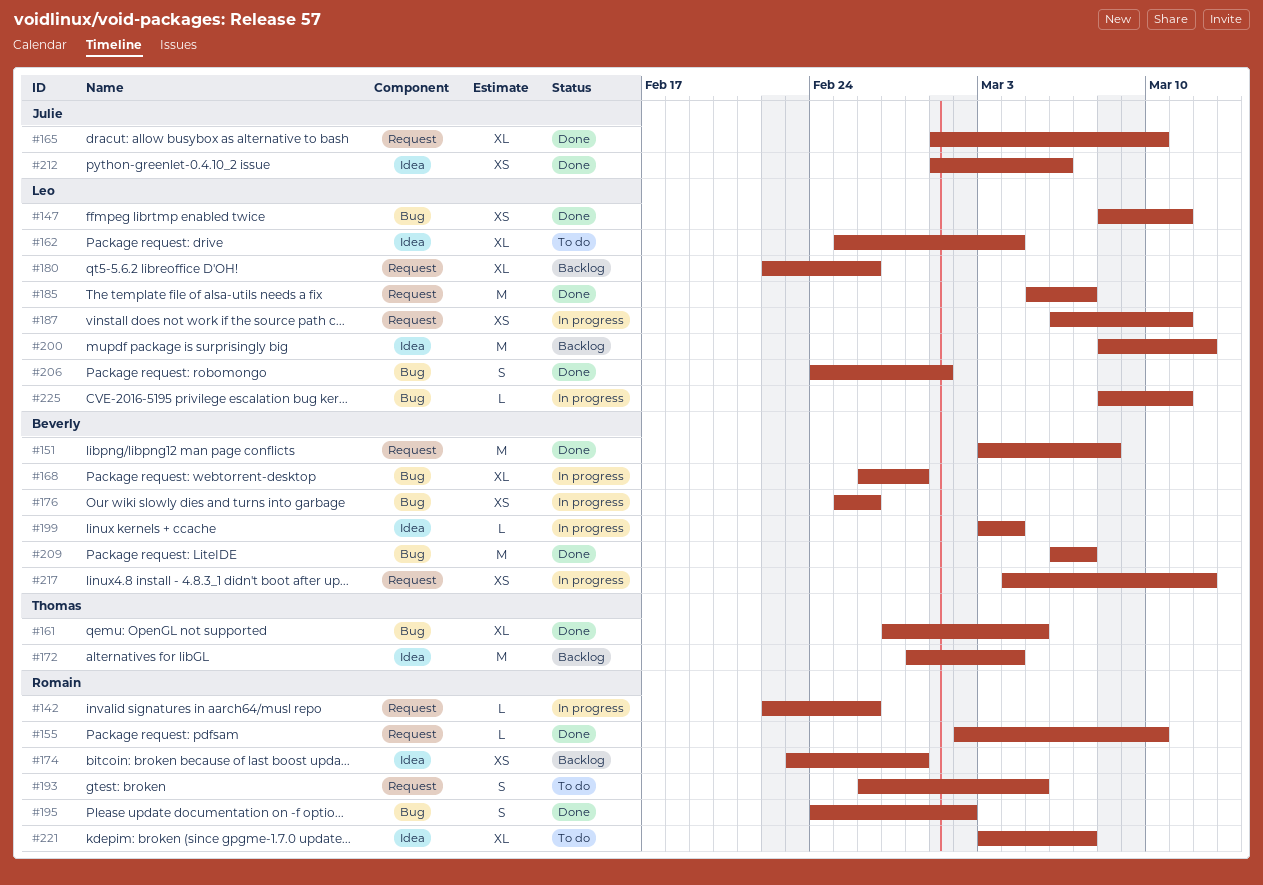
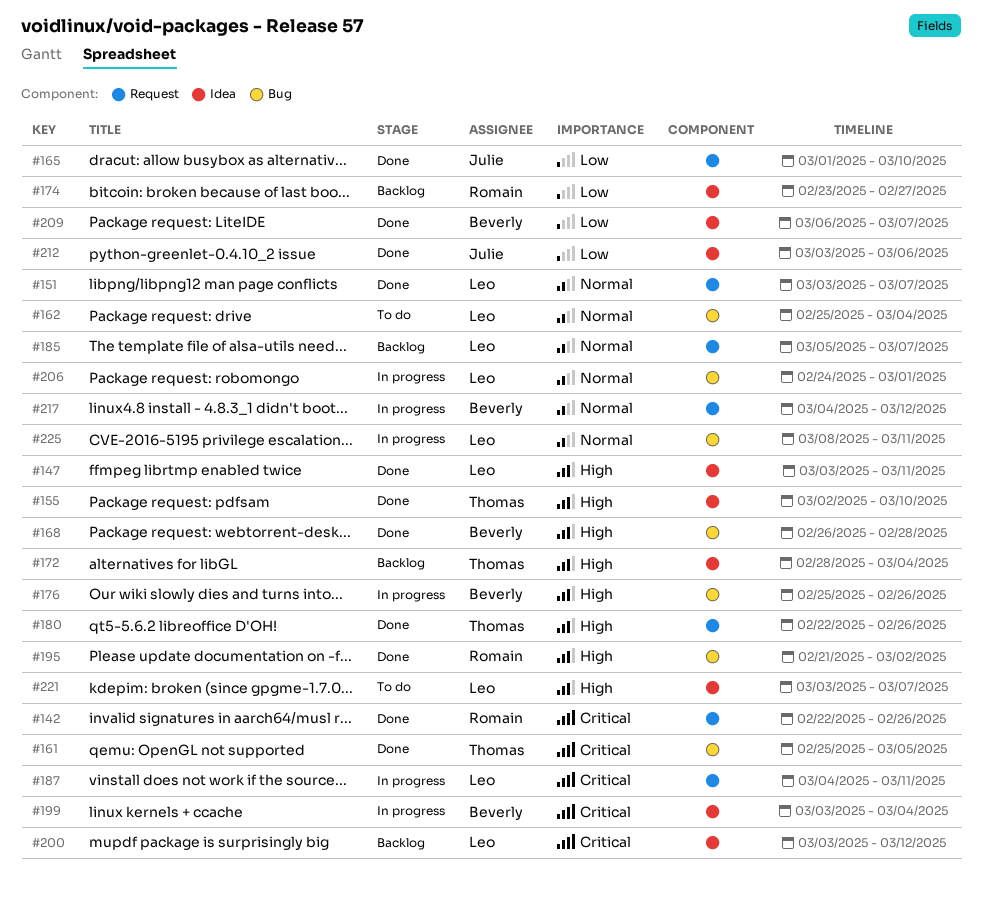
#142, status: In progress -> Done
#147, label: Bug -> Idea
#147, start: Mar 8 -> Mar 3
#151, owner: Beverly -> Leo
#151, due: Mar 8 -> Mar 7
#155, owner: Romain -> Thomas
#155, label: Request -> Idea
#161, start: Feb 27 -> Feb 25
#162, label: Idea -> Bug
#168, status: In progress -> Done
#174, due: Feb 28 -> Feb 27
#180, status: Backlog -> Done
#180, owner: Leo -> Thomas
#185, status: Done -> Backlog
#187, start: Mar 6 -> Mar 4
#193: present -> none
#195, start: Feb 24 -> Feb 21
#200, start: Mar 8 -> Mar 3
#206, status: Done -> In progress
#209, label: Bug -> Idea
#212, start: Mar 1 -> Mar 3
#221, owner: Romain -> Leo

